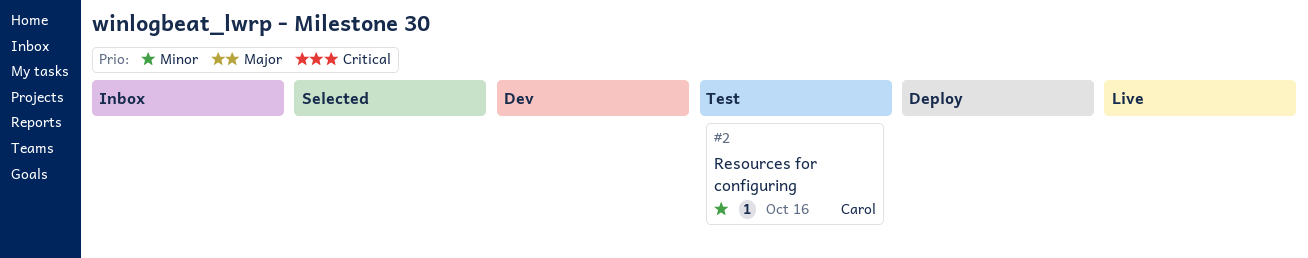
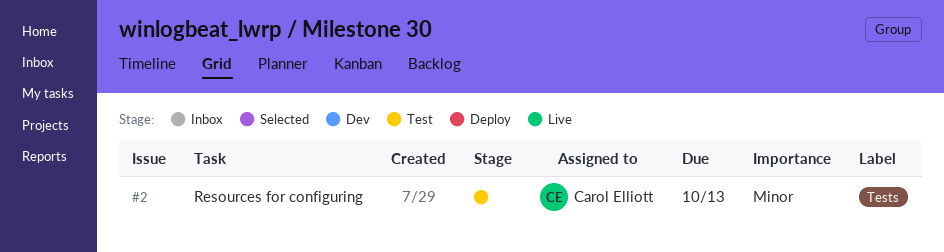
#2, due: Oct 16 -> Oct 13

